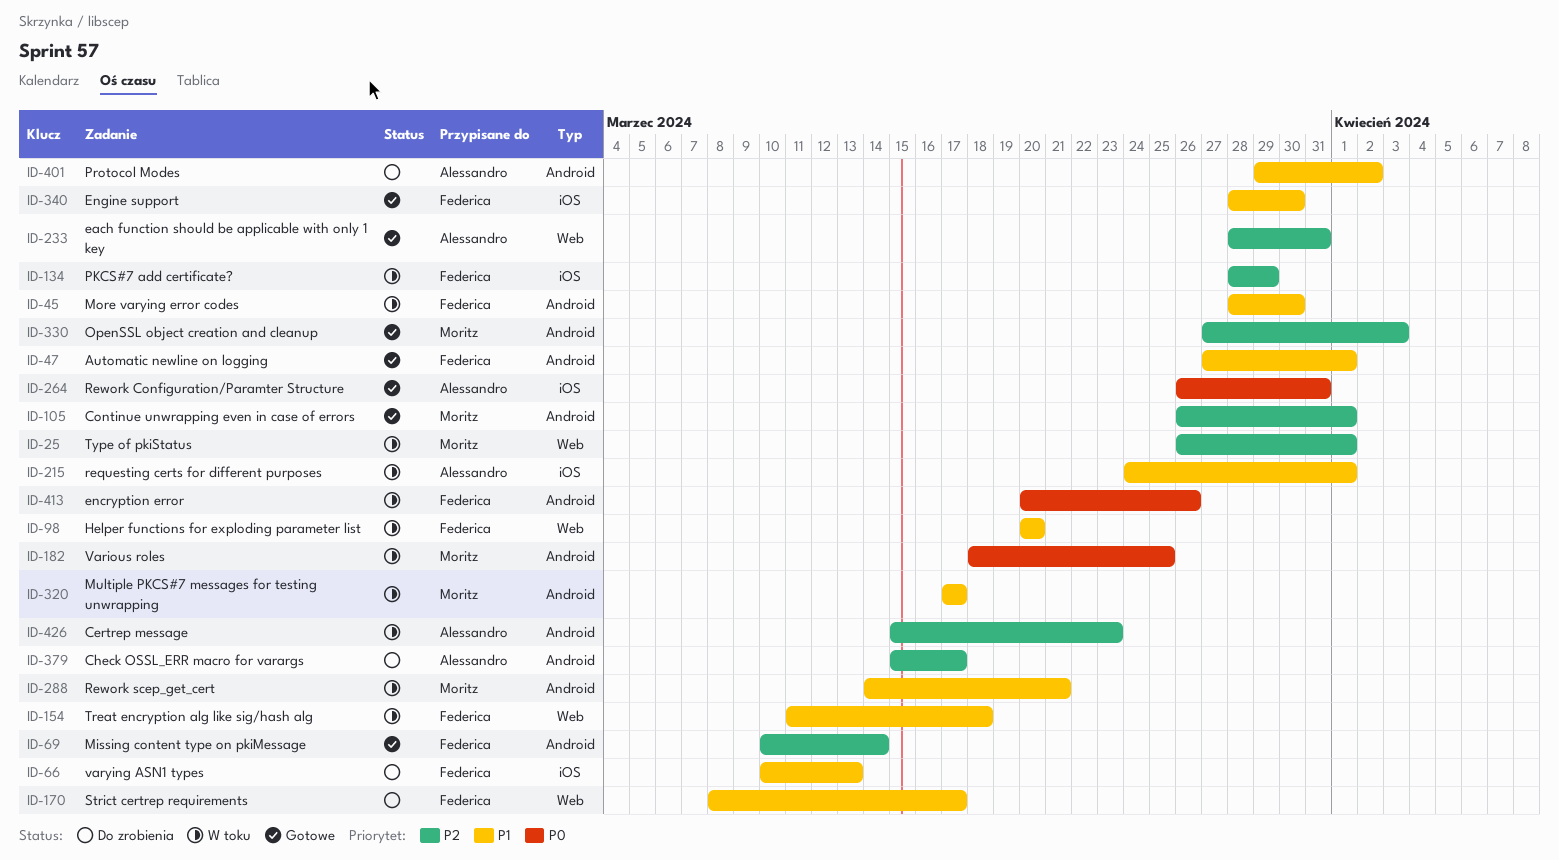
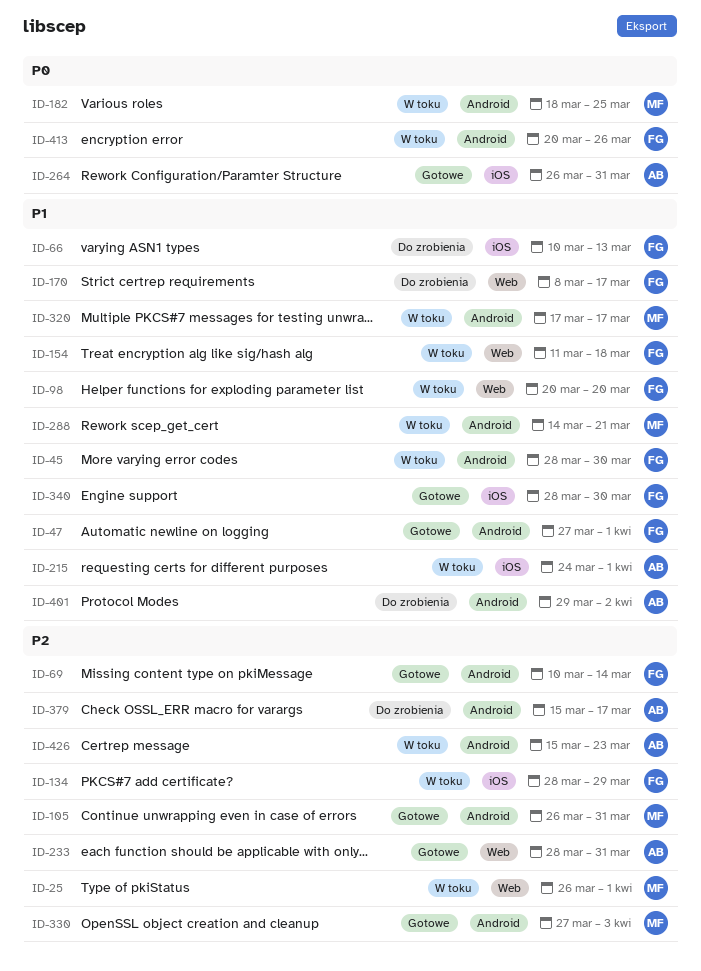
ID-105, due: Apr 1 -> Mar 31

